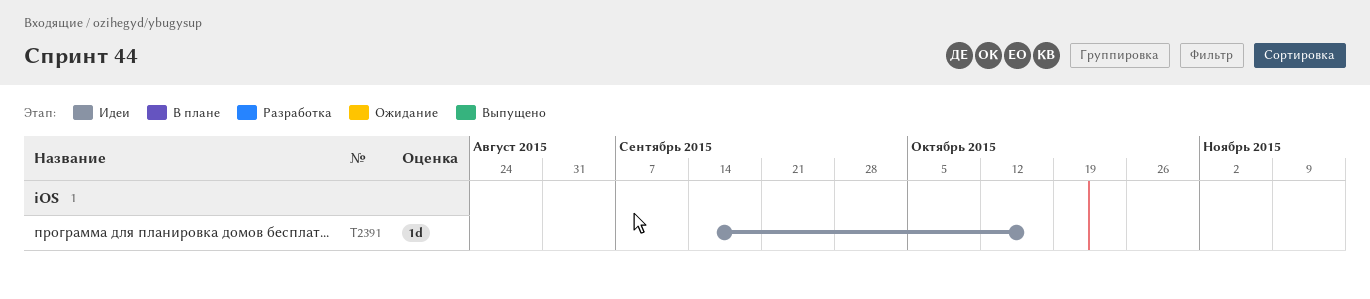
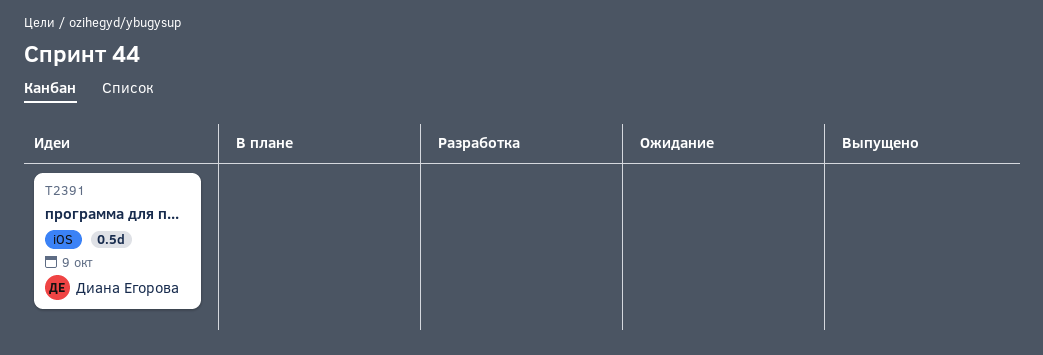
T2391, estimate: 1d -> 0.5d
T2391, due: Oct 16 -> Oct 9

